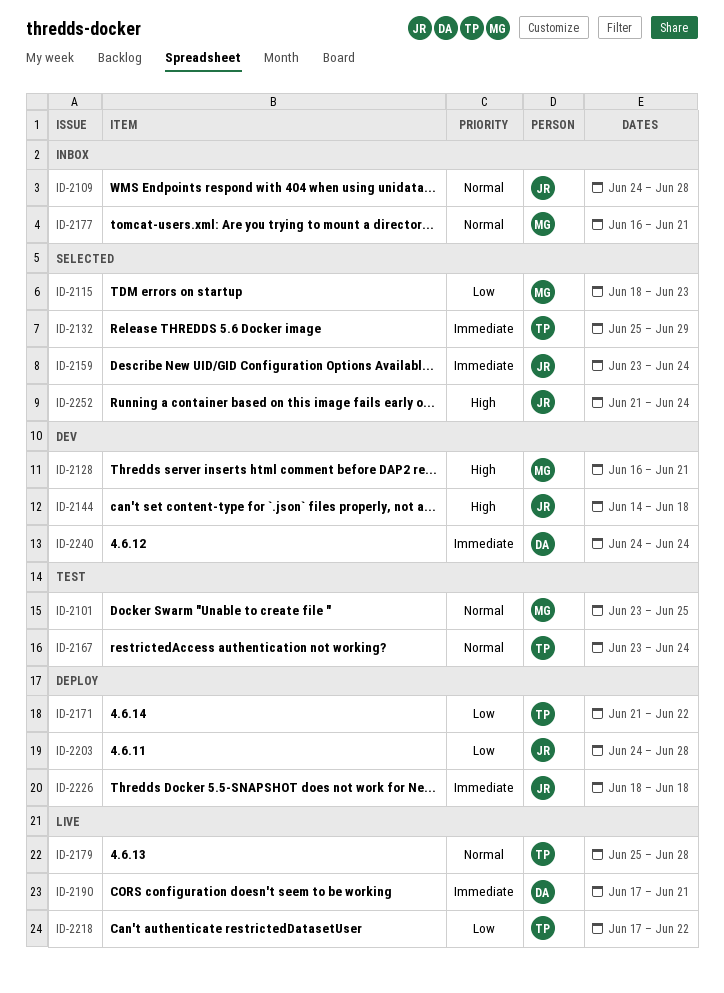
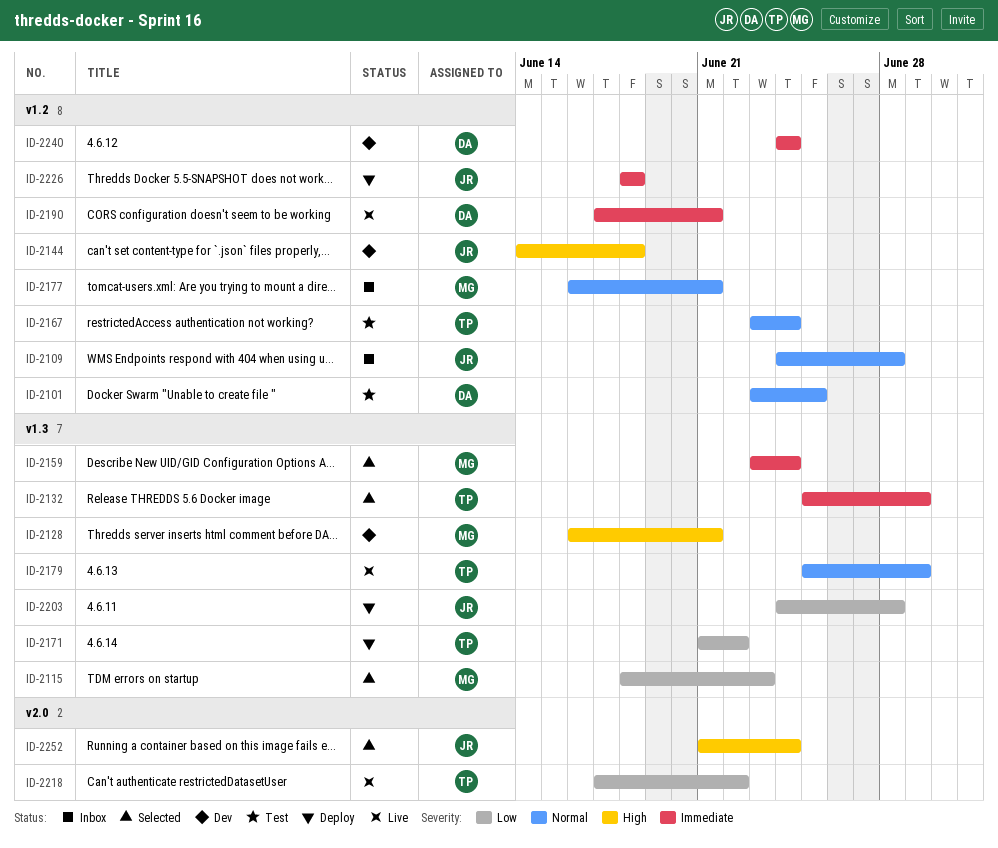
ID-2101, owner: MG -> DA
ID-2159, owner: JR -> MG
ID-2179, due: Jun 28 -> Jun 29

